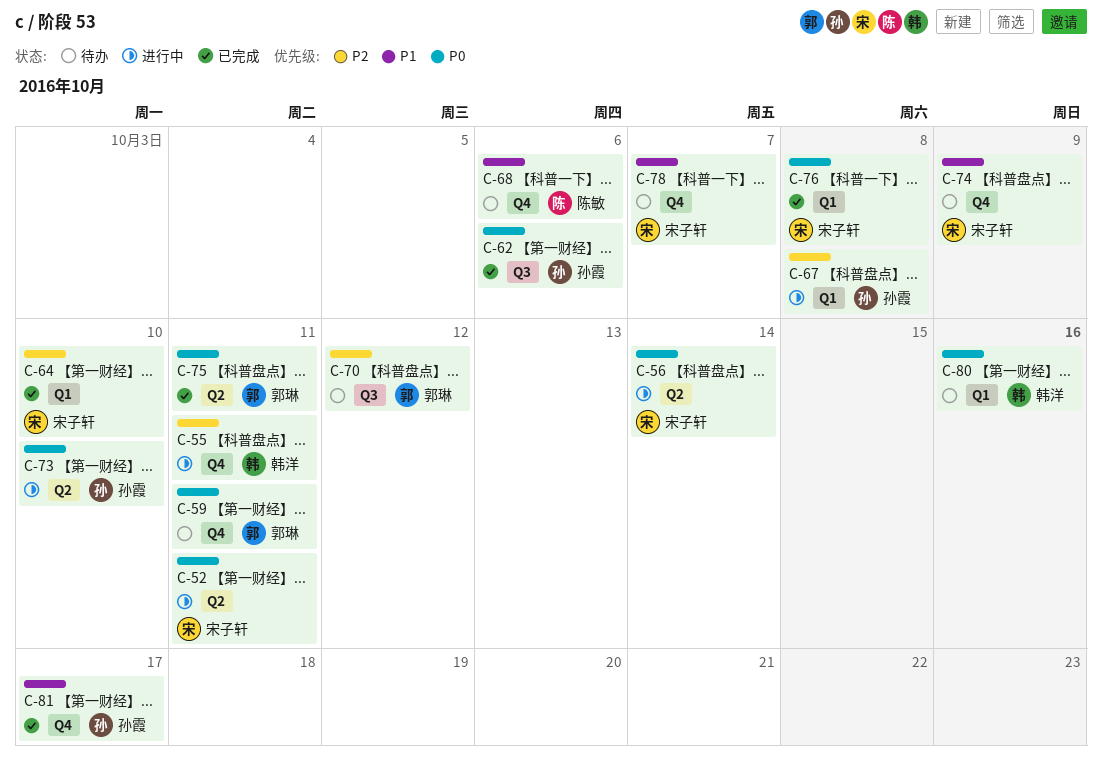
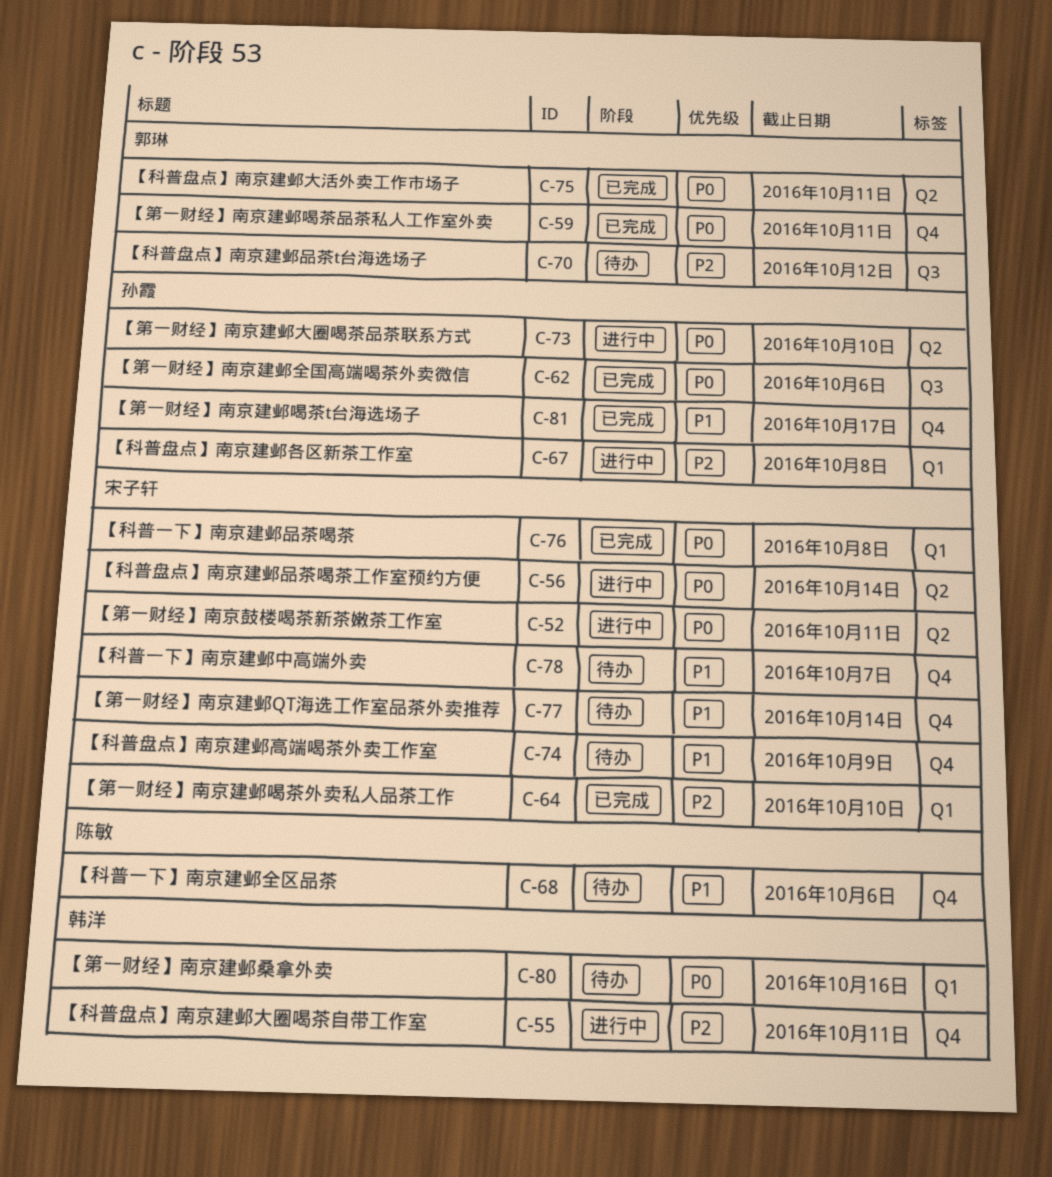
C-59, status: 待办 -> 已完成
C-77: none -> present

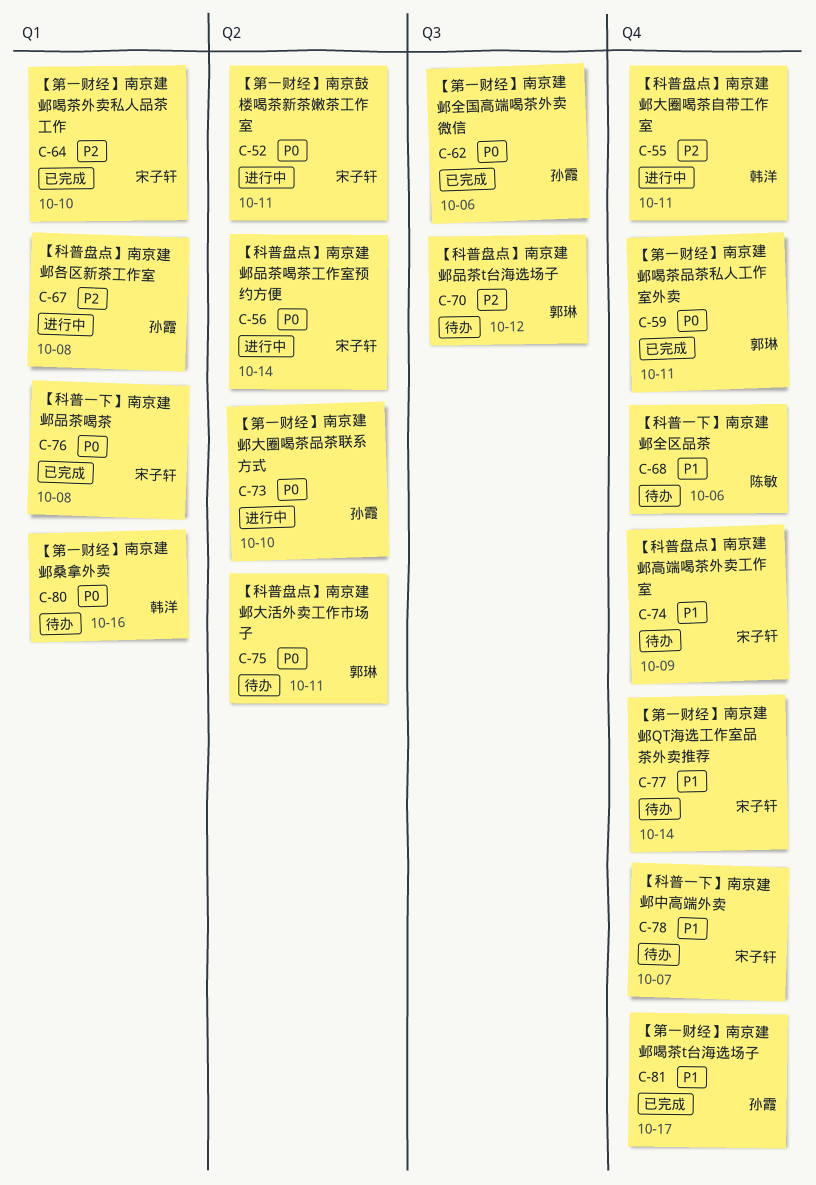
C-75, status: 已完成 -> 待办

